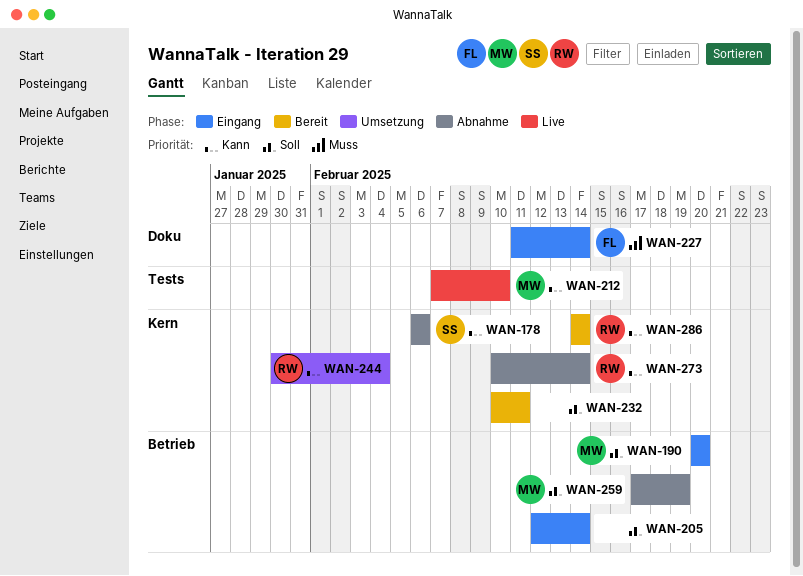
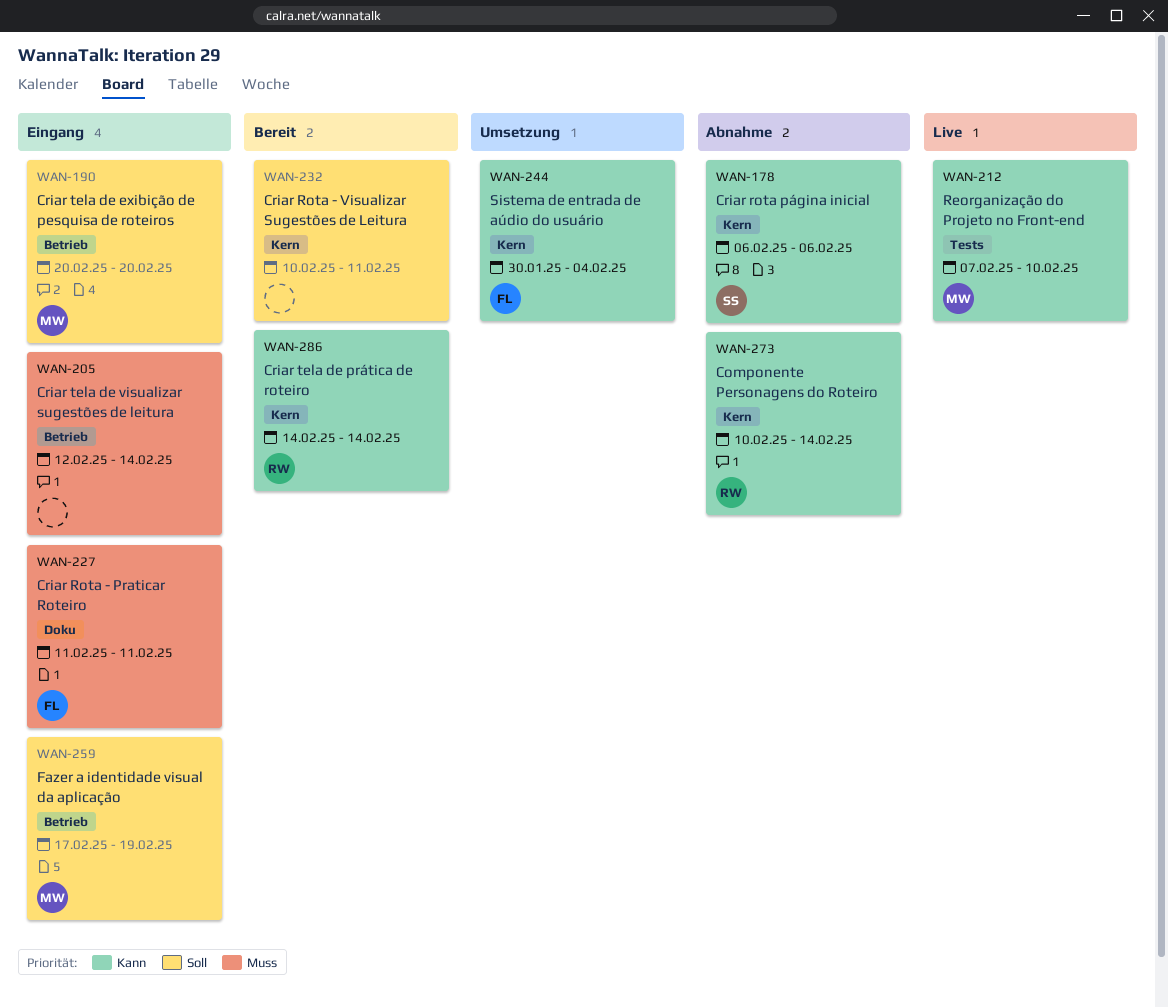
WAN-205, priority: Soll -> Muss
WAN-227, due: Feb 14 -> Feb 11
WAN-244, owner: RW -> FL
WAN-259, status: Abnahme -> Eingang

